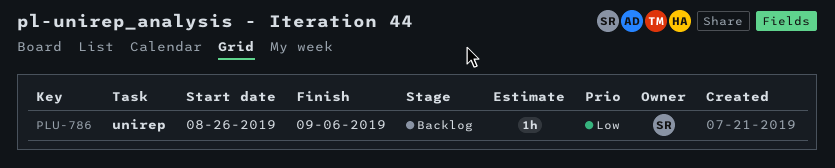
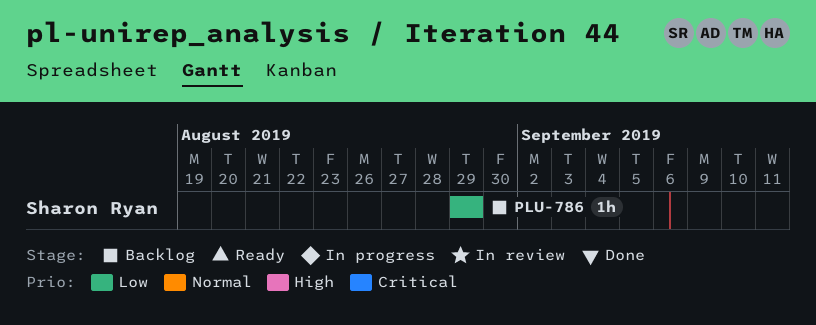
PLU-786, start: Aug 26 -> Aug 29
PLU-786, due: Sep 6 -> Aug 29

